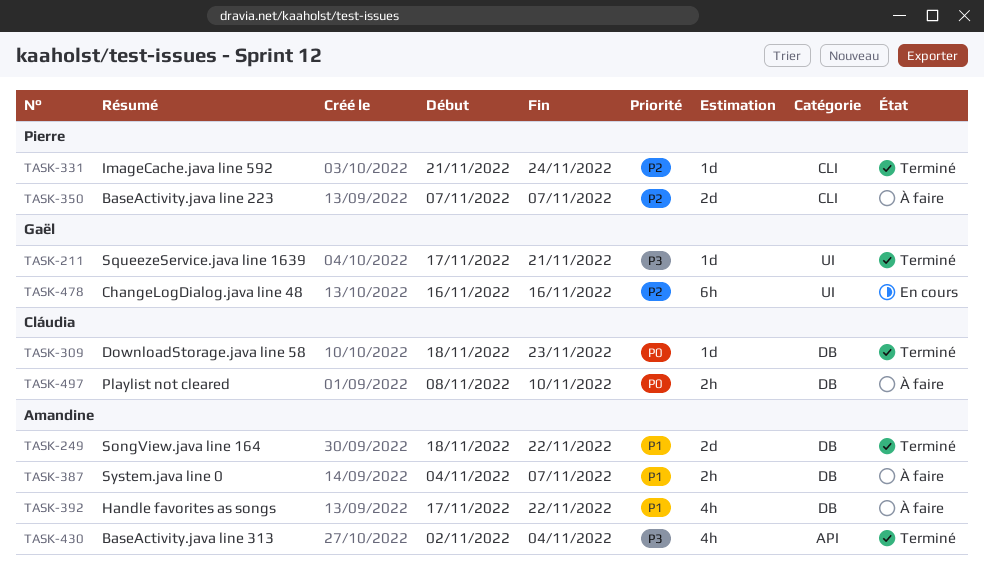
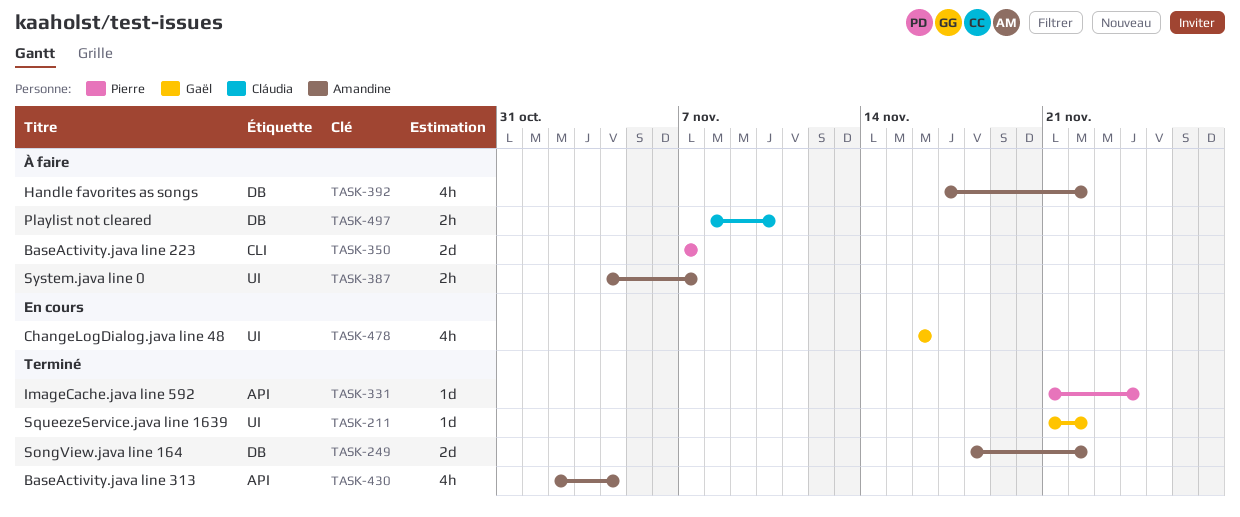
TASK-211, start: Nov 17 -> Nov 21
TASK-211, due: Nov 21 -> Nov 22
TASK-309: present -> none
TASK-331, label: CLI -> API
TASK-387, label: DB -> UI
TASK-478, estimate: 6h -> 4h

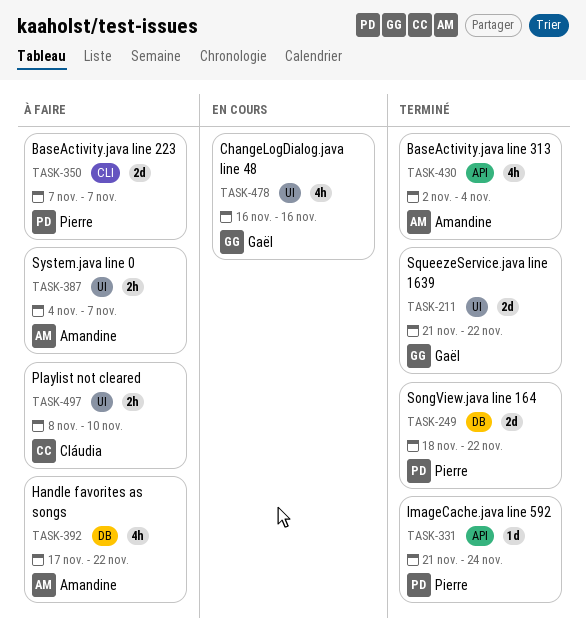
TASK-211, estimate: 1d -> 2d
TASK-249, owner: Amandine -> Pierre
TASK-497, label: DB -> UI

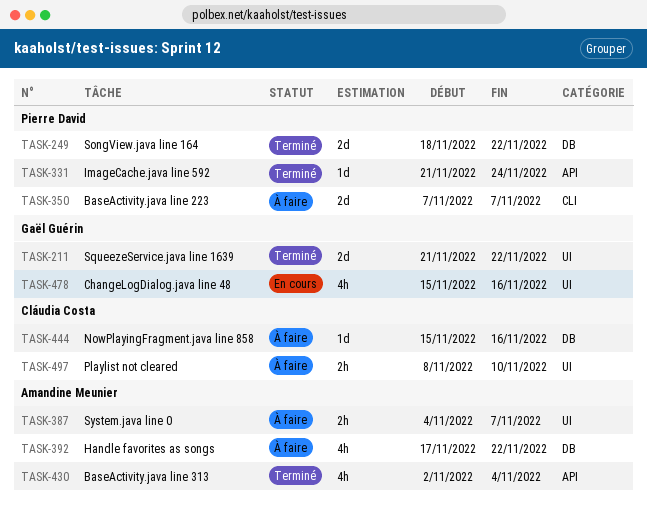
TASK-444: none -> present
TASK-478, start: Nov 16 -> Nov 15

